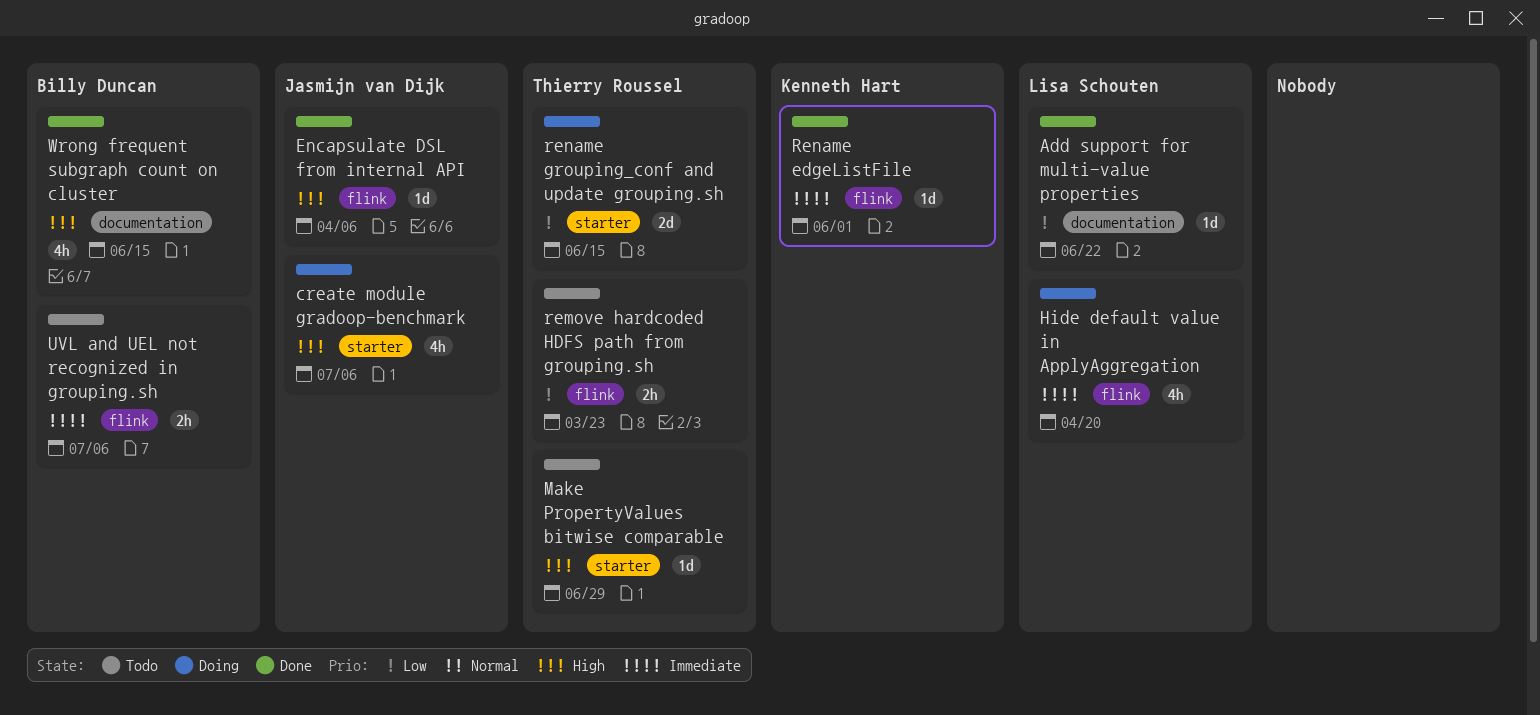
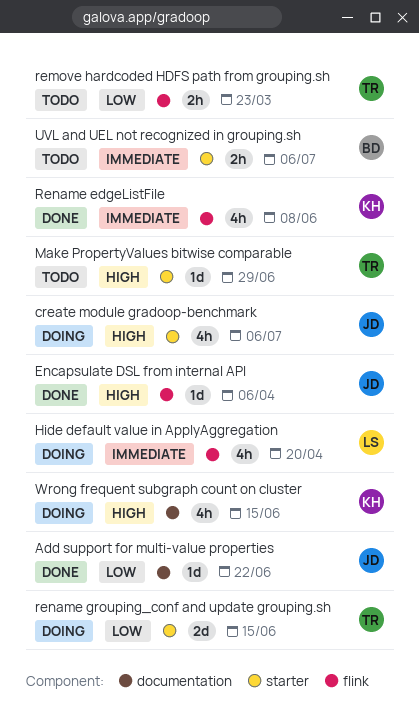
Add support for multi-value properties, owner: Lisa Schouten -> Jasmijn van Dijk
Rename edgeListFile, estimate: 1d -> 4h
Rename edgeListFile, due: Jun 1 -> Jun 8
UVL and UEL not recognized in grouping.sh, label: flink -> starter
Wrong frequent subgraph count on cluster, status: Done -> Doing
Wrong frequent subgraph count on cluster, owner: Billy Duncan -> Kenneth Hart

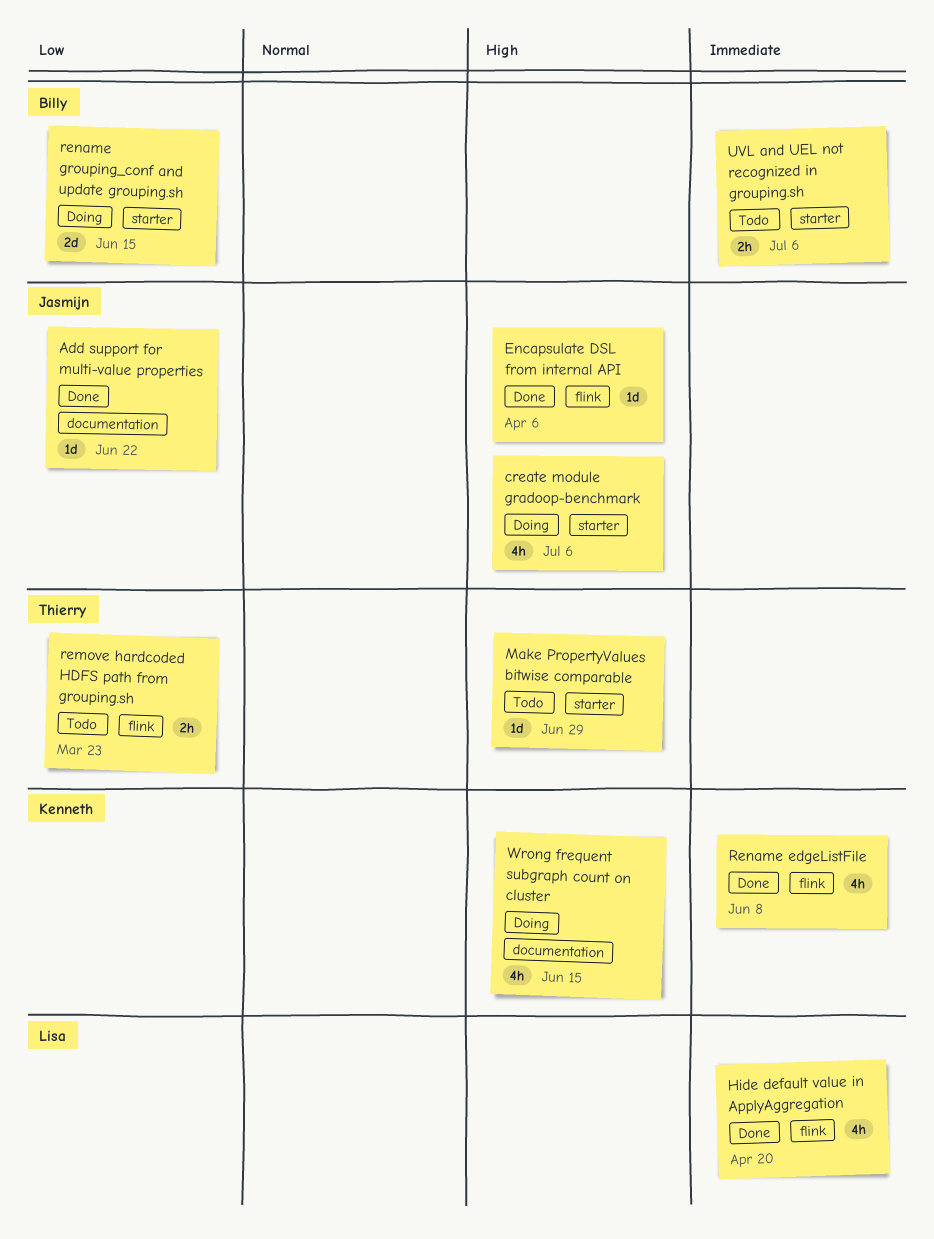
Hide default value in ApplyAggregation, status: Doing -> Done
rename grouping_conf and update grouping.sh, owner: Thierry -> Billy

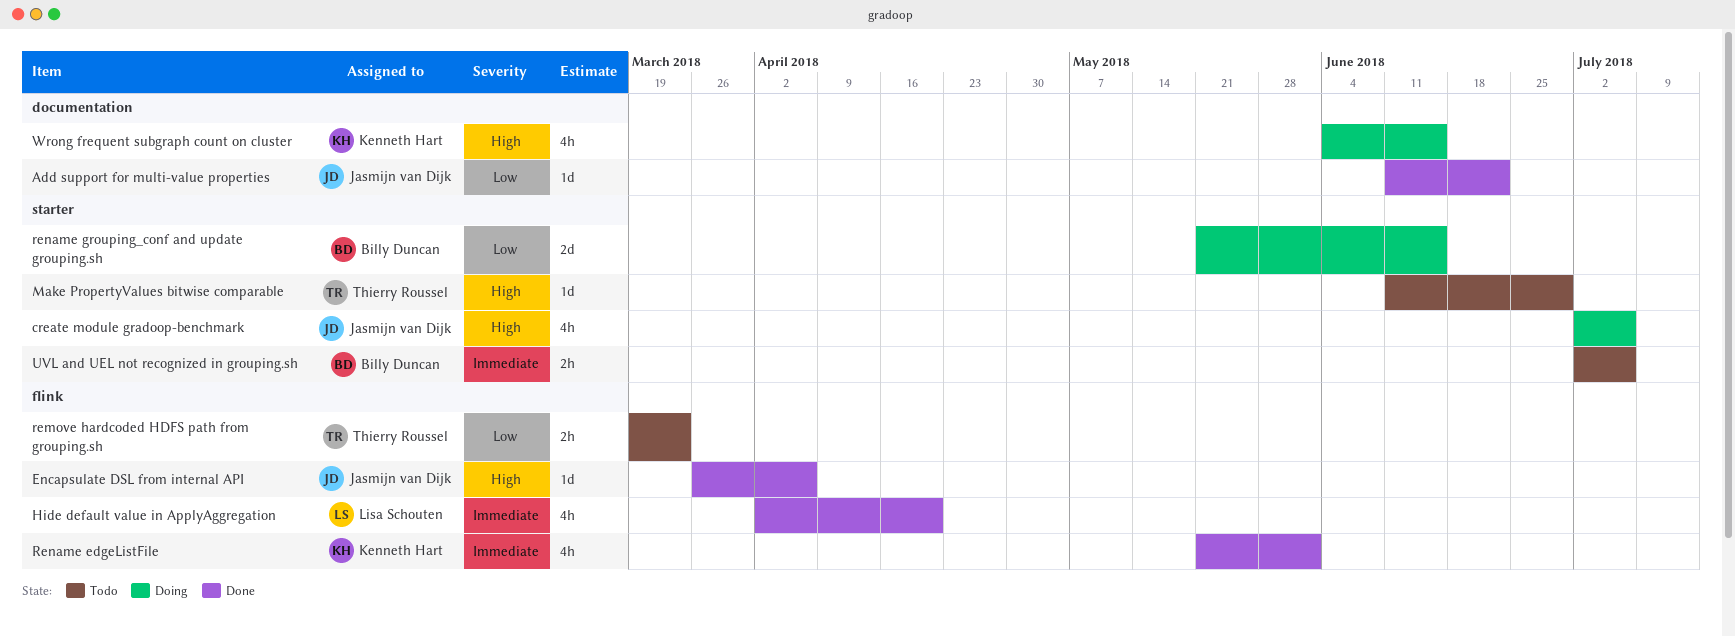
Rename edgeListFile, due: Jun 8 -> Jun 1

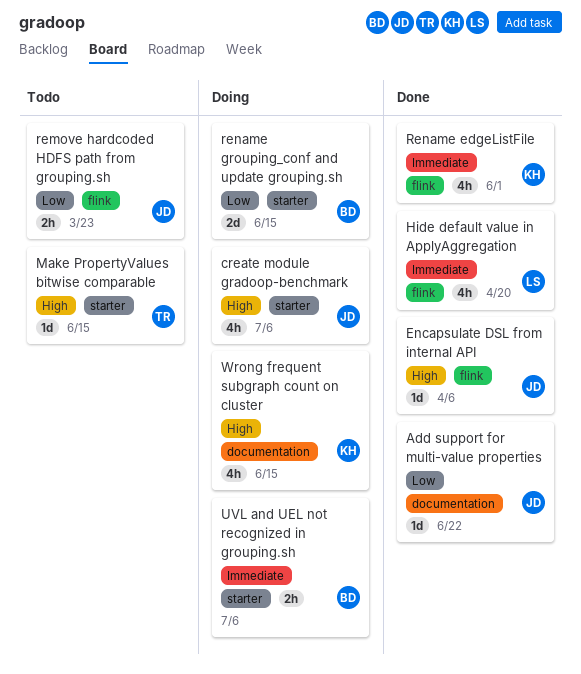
Make PropertyValues bitwise comparable, due: Jun 29 -> Jun 15
remove hardcoded HDFS path from grouping.sh, owner: Thierry Roussel -> Jasmijn van Dijk
UVL and UEL not recognized in grouping.sh, status: Todo -> Doing

